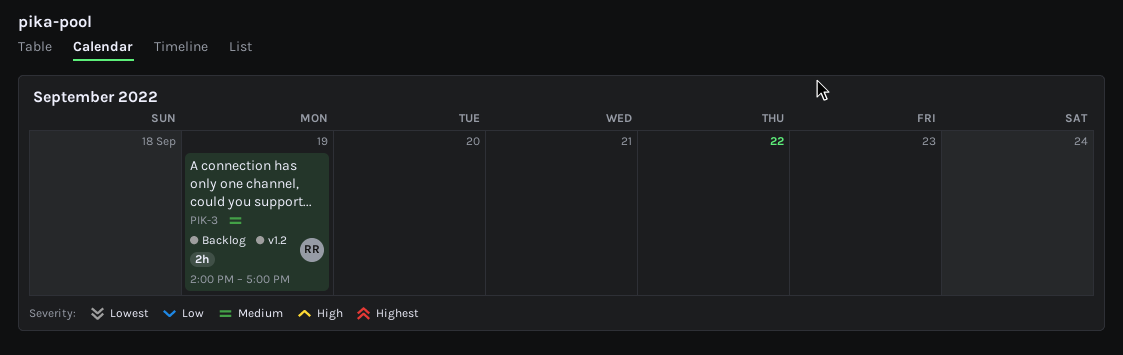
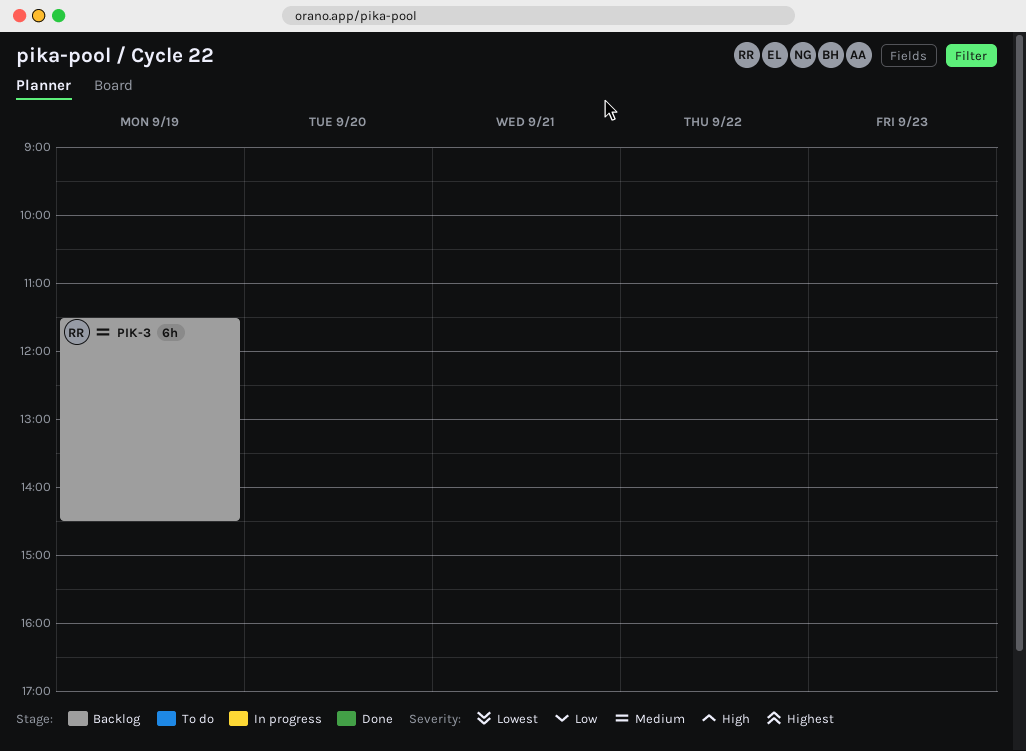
PIK-3, estimate: 2h -> 6h
PIK-3, begins: 14:00 -> 11:30
PIK-3, ends: 17:00 -> 14:30

